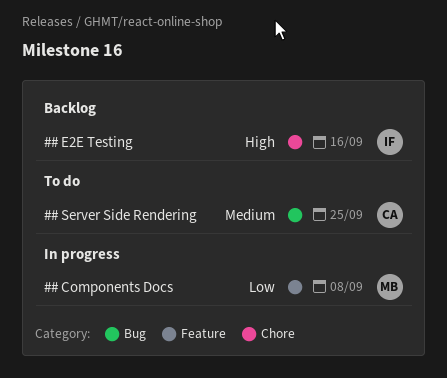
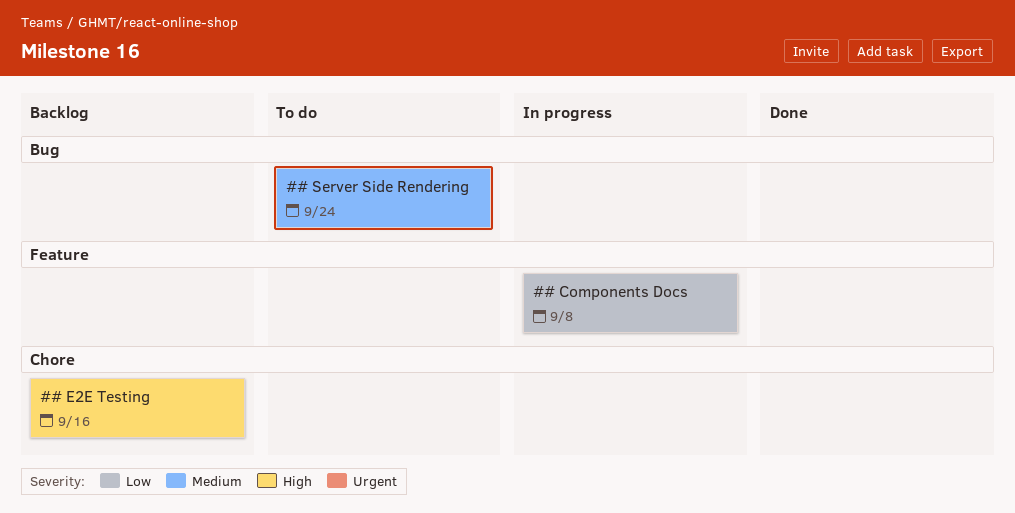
## Server Side Rendering, due: Sep 25 -> Sep 24

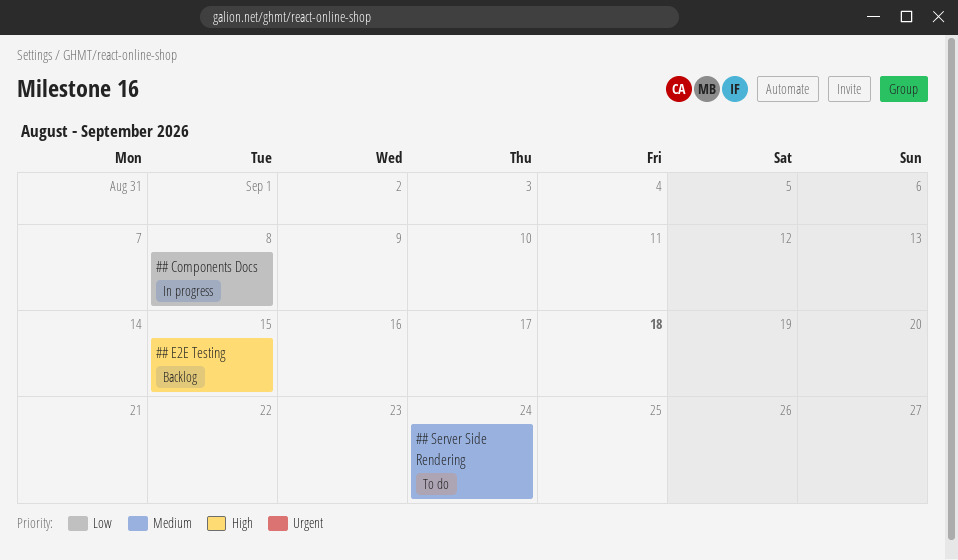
## E2E Testing, due: Sep 16 -> Sep 15

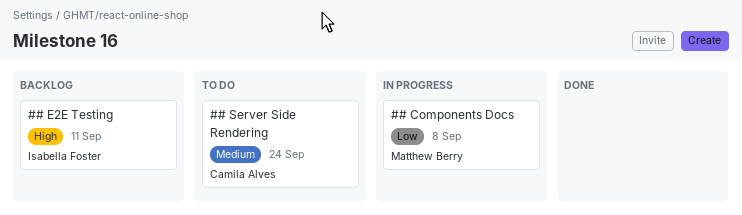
## E2E Testing, due: Sep 15 -> Sep 11

